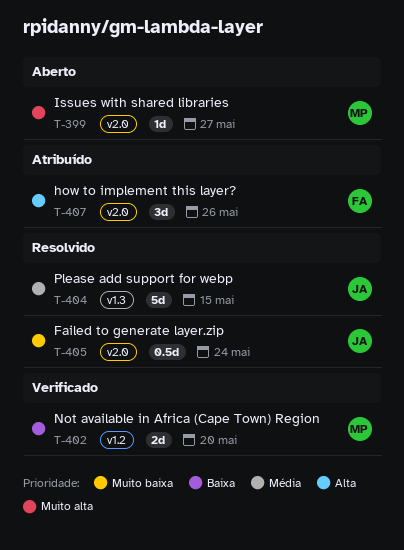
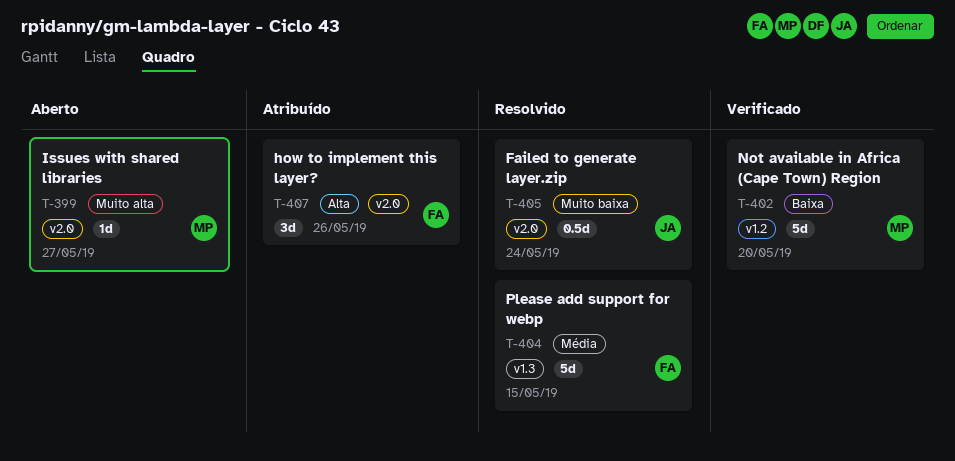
T-402, estimate: 2d -> 5d
T-404, owner: JA -> FA

